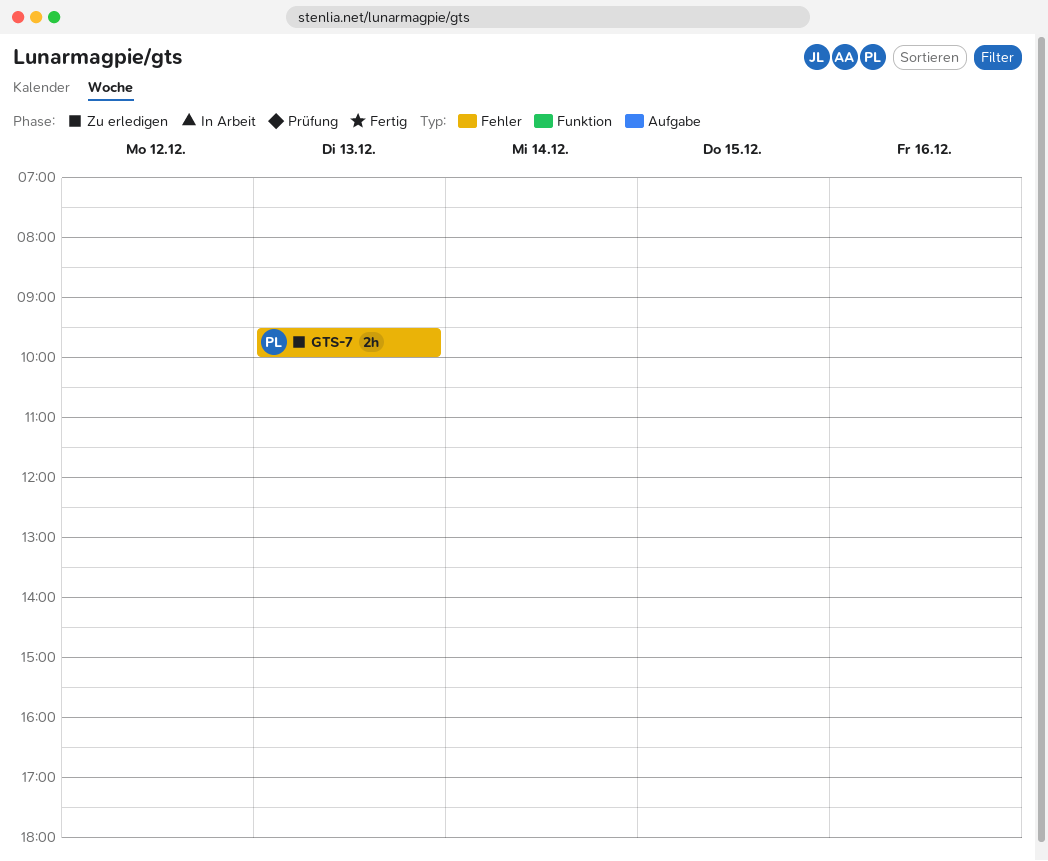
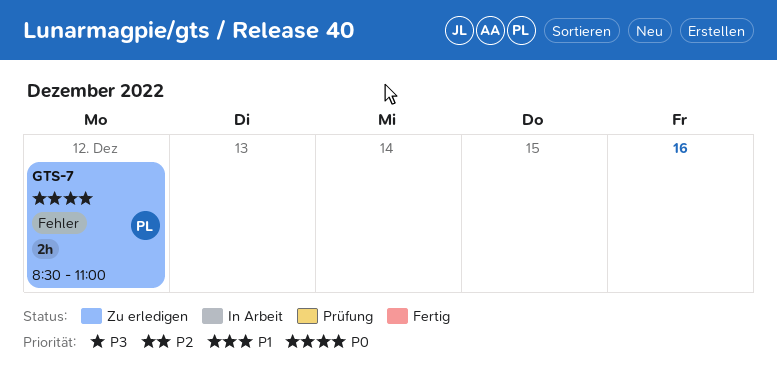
GTS-7, day: Dec 13 -> Dec 12
GTS-7, begins: 09:30 -> 08:30
GTS-7, ends: 10:00 -> 11:00

